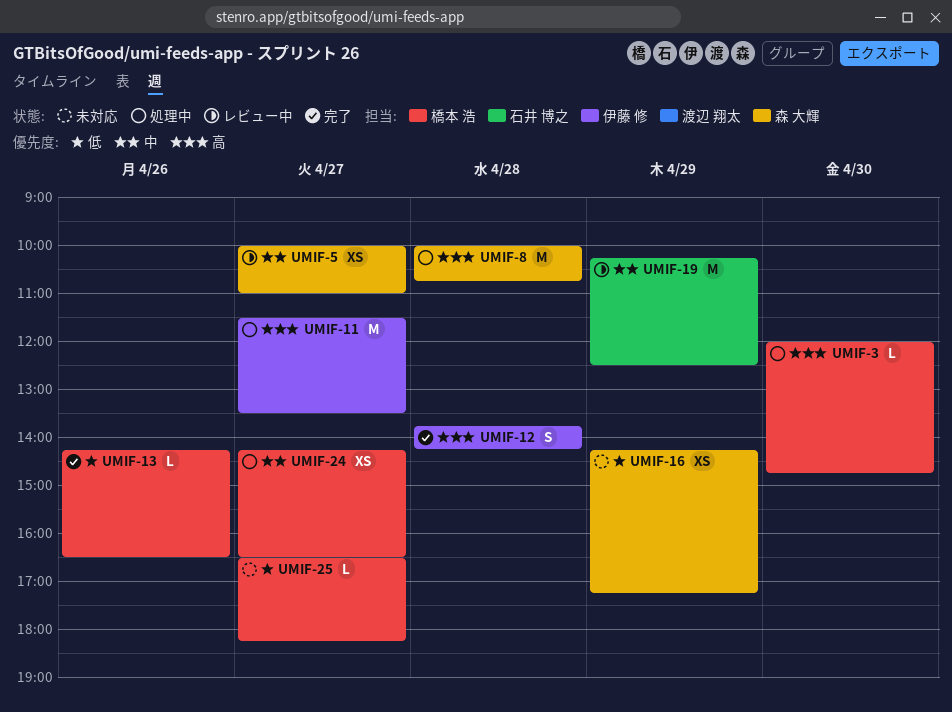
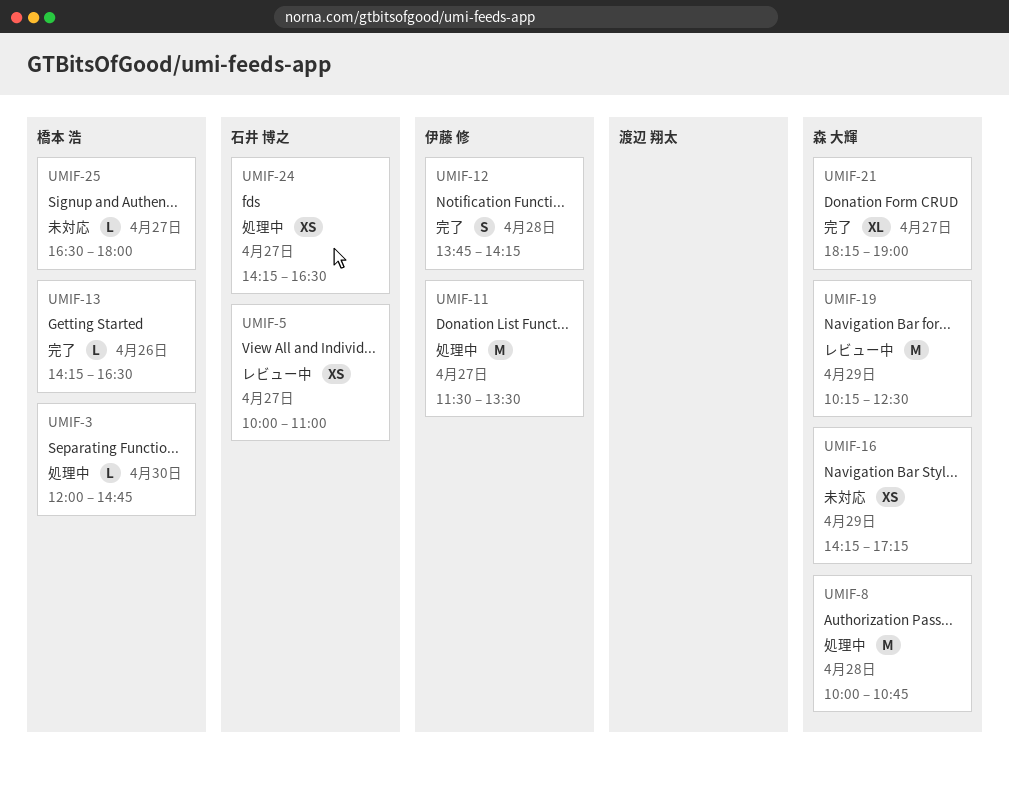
UMIF-5, owner: 森 大輝 -> 石井 博之
UMIF-19, owner: 石井 博之 -> 森 大輝
UMIF-21: none -> present
UMIF-24, owner: 橋本 浩 -> 石井 博之
UMIF-25, ends: 18:15 -> 18:00

